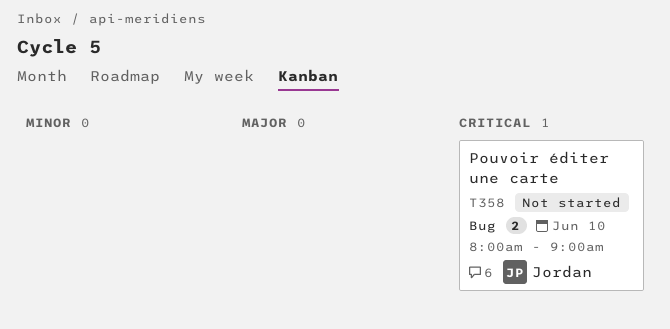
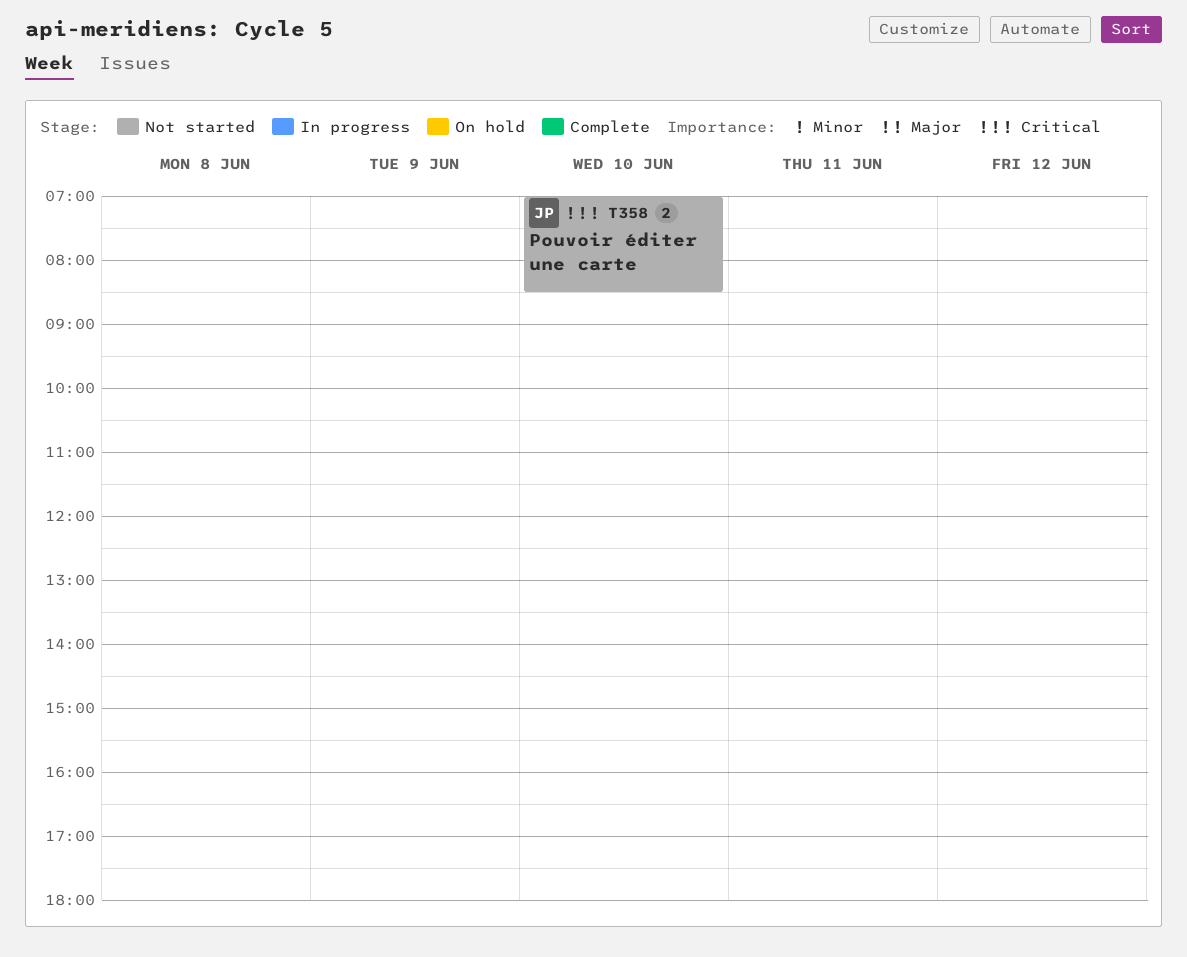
T358, begins: 08:00 -> 07:00
T358, ends: 09:00 -> 08:30

